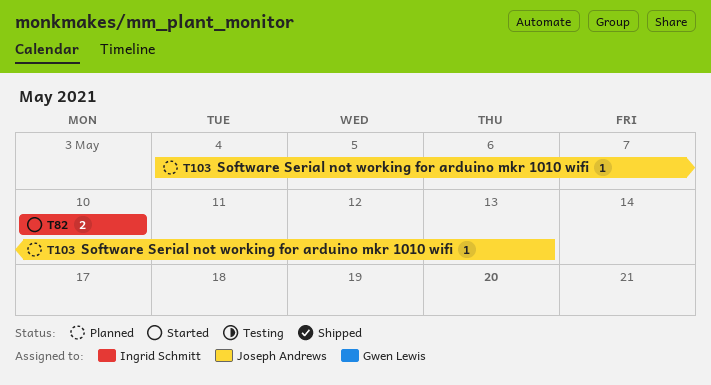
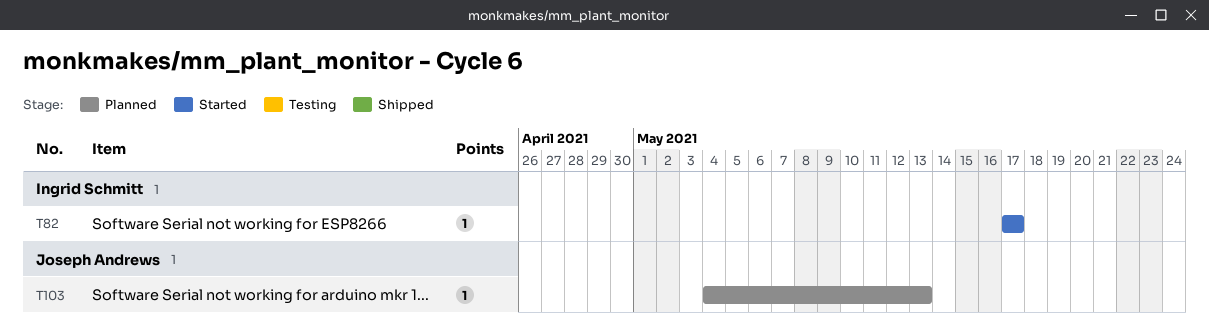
T82, estimate: 2 -> 1
T82, start: May 10 -> May 17
T82, due: May 10 -> May 17

